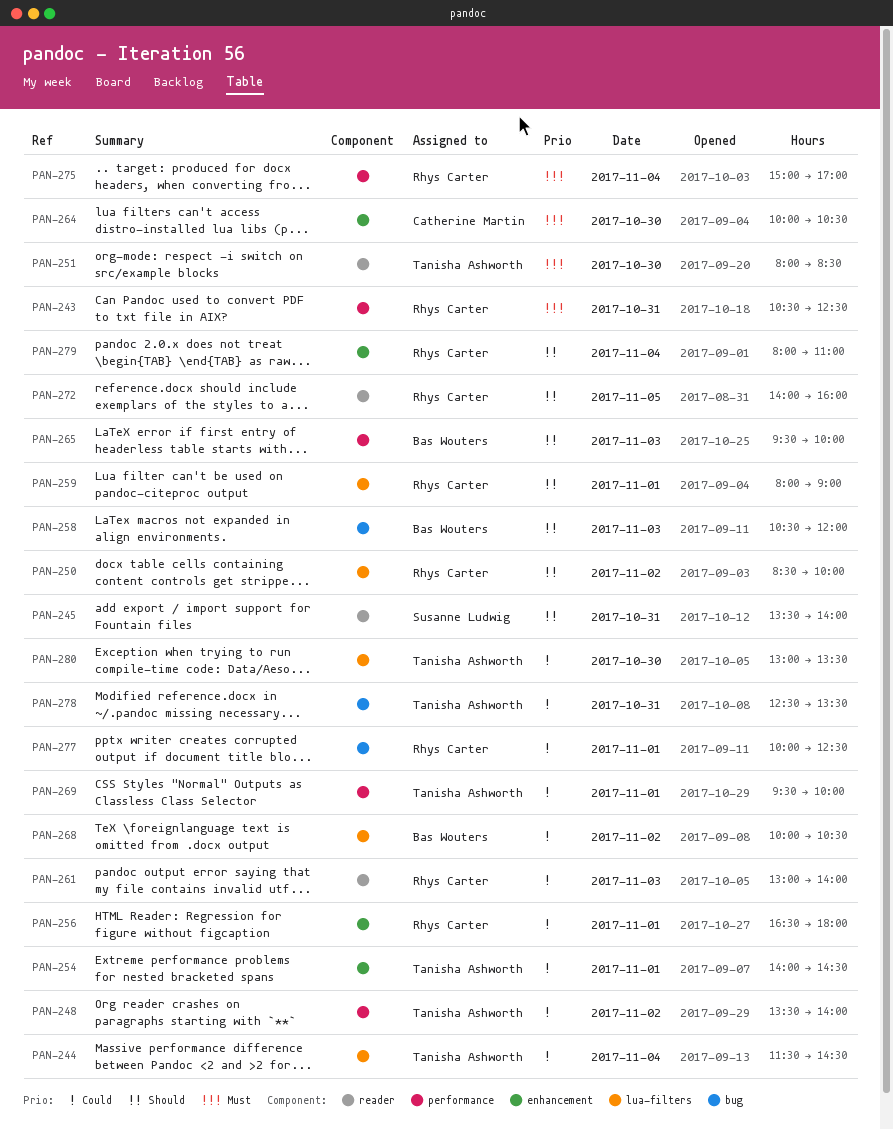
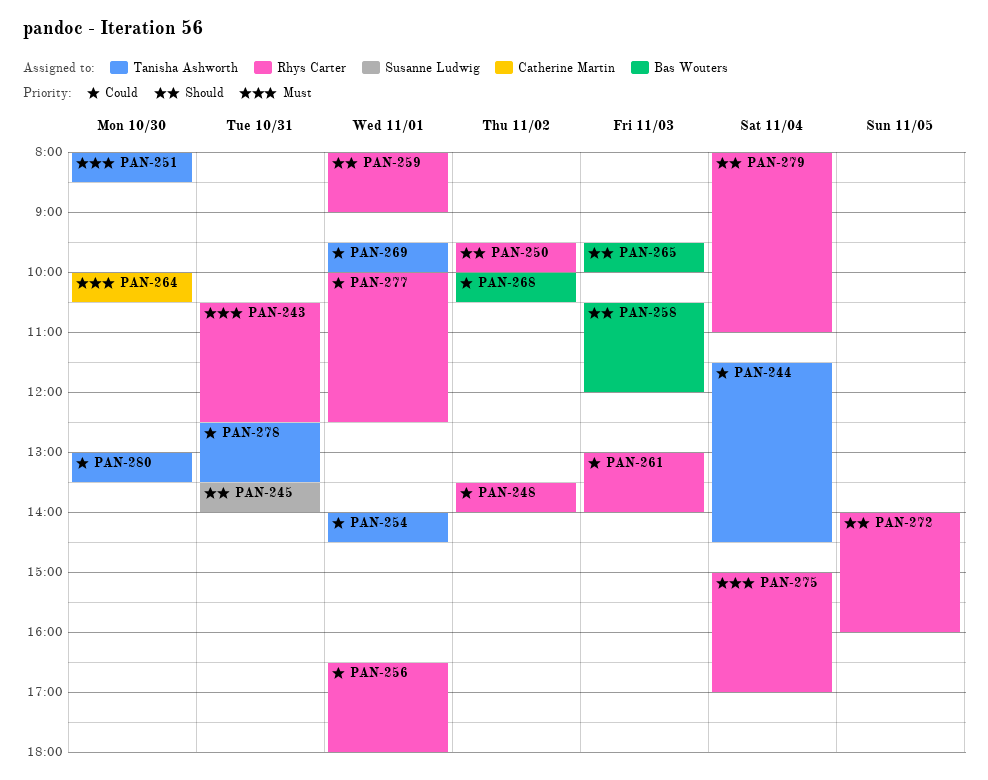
PAN-248, owner: Tanisha Ashworth -> Rhys Carter
PAN-250, begins: 08:30 -> 09:30

